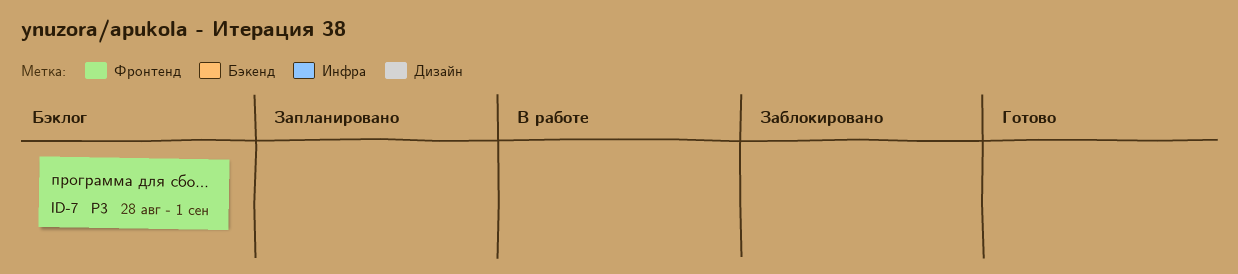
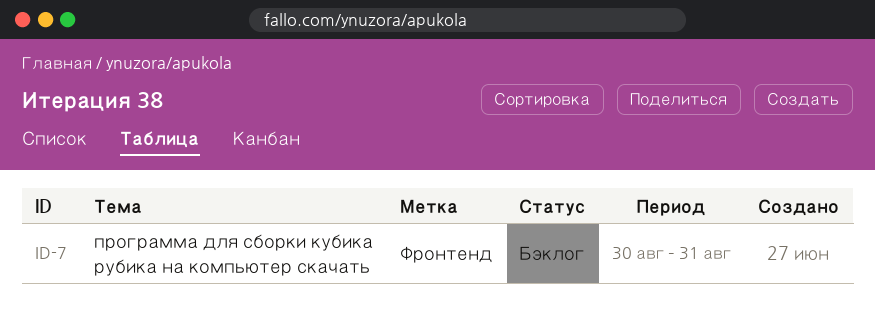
ID-7, start: Aug 28 -> Aug 30
ID-7, due: Sep 1 -> Aug 31

